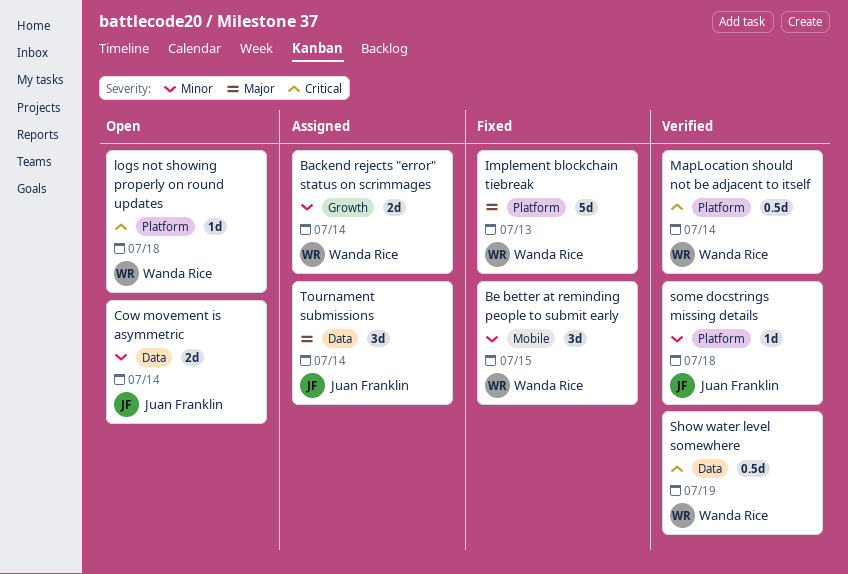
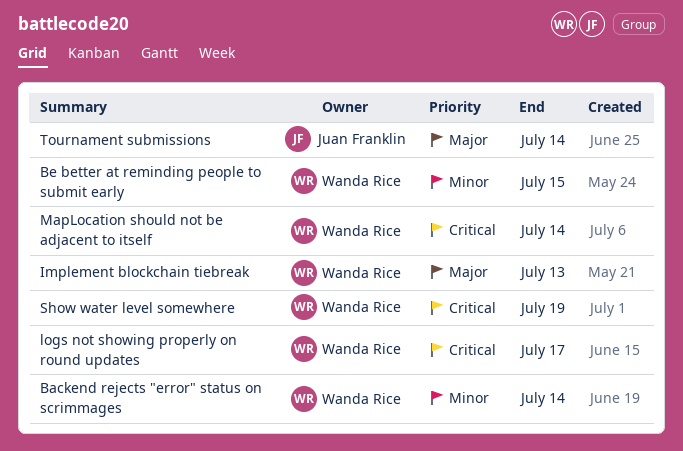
Cow movement is asymmetric: present -> none
logs not showing properly on round updates, due: Jul 18 -> Jul 17
some docstrings missing details: present -> none

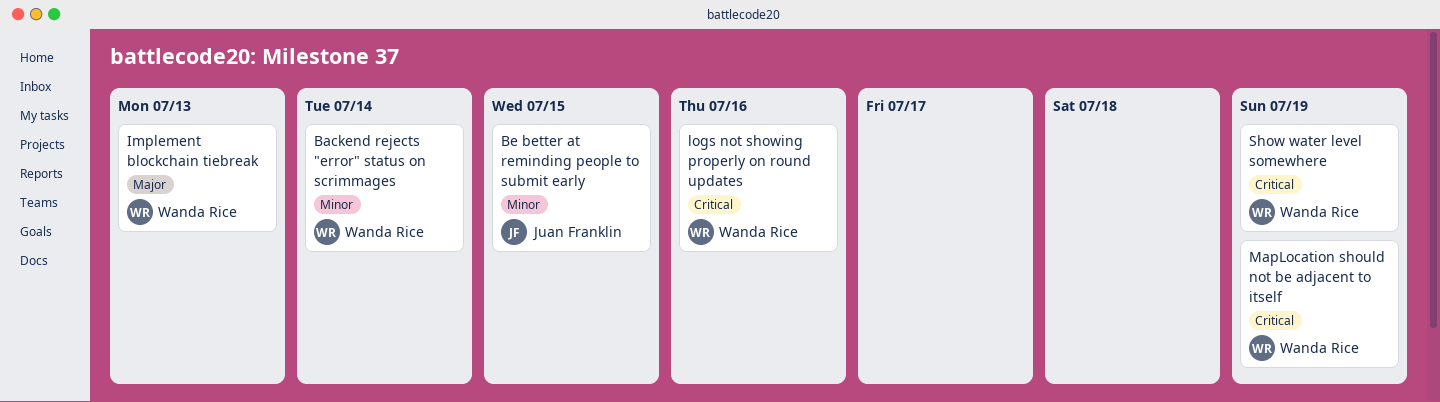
Be better at reminding people to submit early, owner: Wanda Rice -> Juan Franklin
logs not showing properly on round updates, due: Jul 17 -> Jul 16
MapLocation should not be adjacent to itself, due: Jul 14 -> Jul 19
Tournament submissions: present -> none

